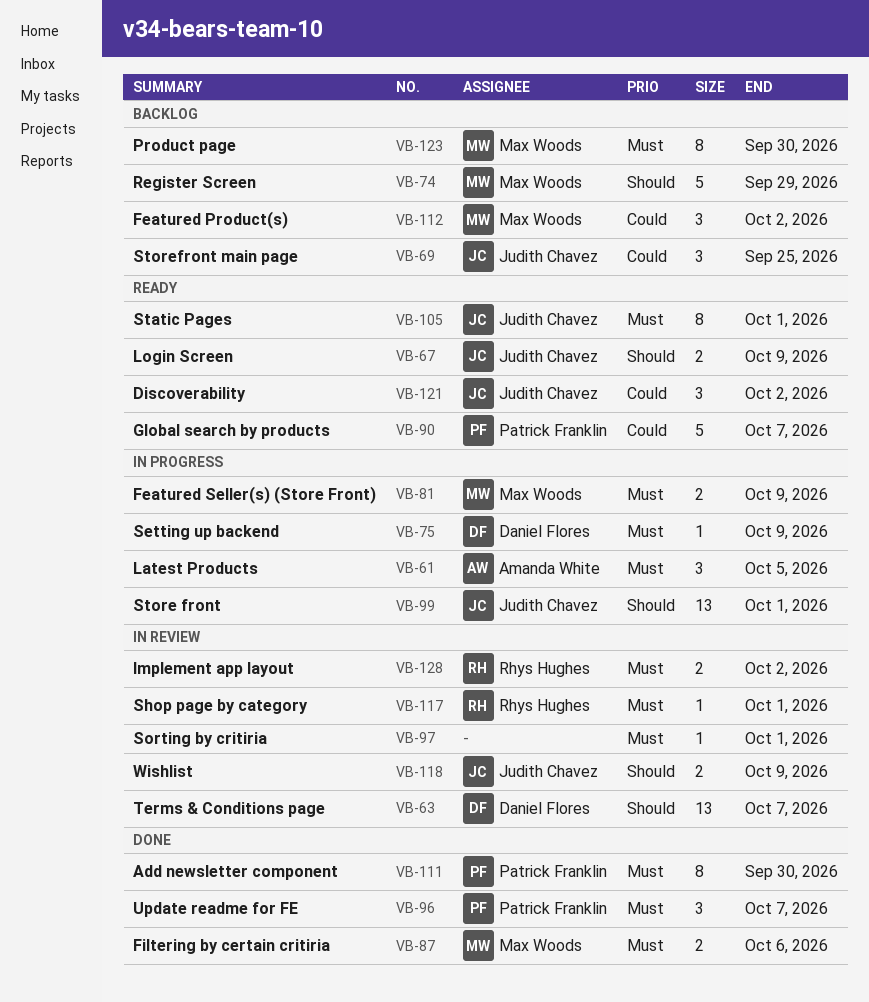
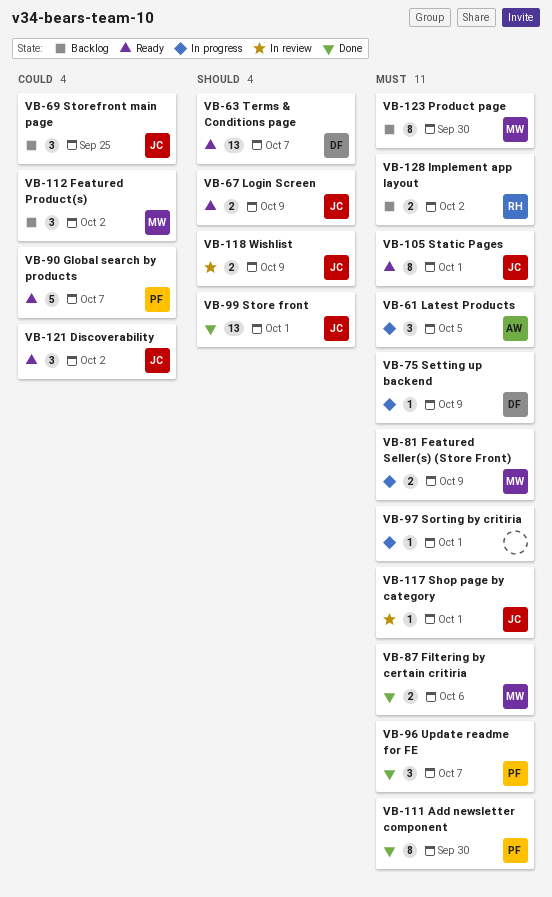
VB-63, status: In review -> Ready
VB-74: present -> none
VB-97, status: In review -> In progress
VB-99, status: In progress -> Done
VB-117, owner: Rhys Hughes -> Judith Chavez
VB-128, status: In review -> Backlog

